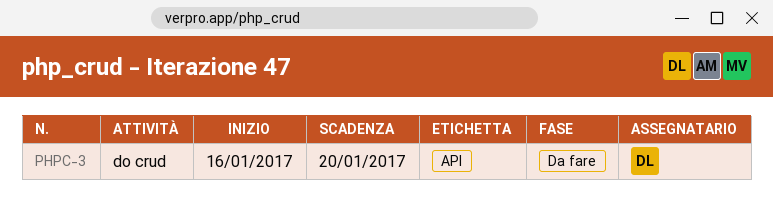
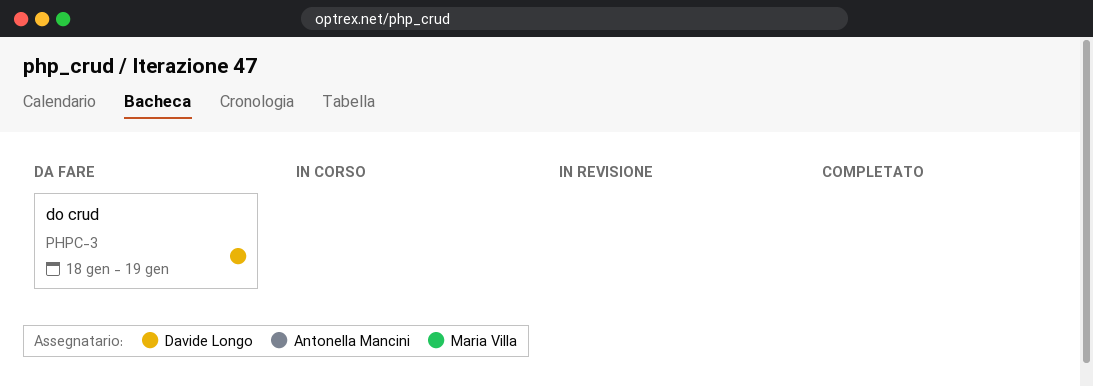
PHPC-3, start: Jan 16 -> Jan 18
PHPC-3, due: Jan 20 -> Jan 19

